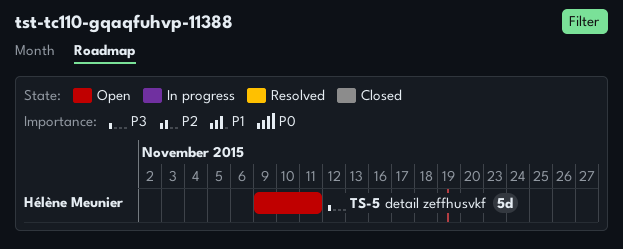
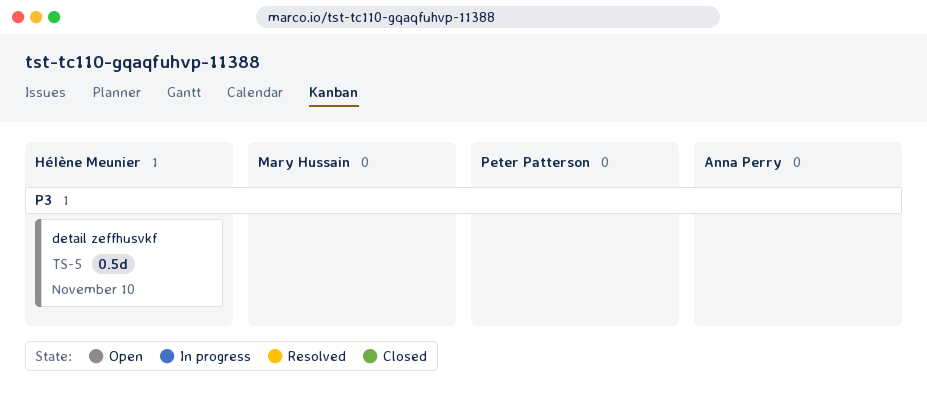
TS-5, estimate: 5d -> 0.5d
TS-5, due: Nov 11 -> Nov 10

